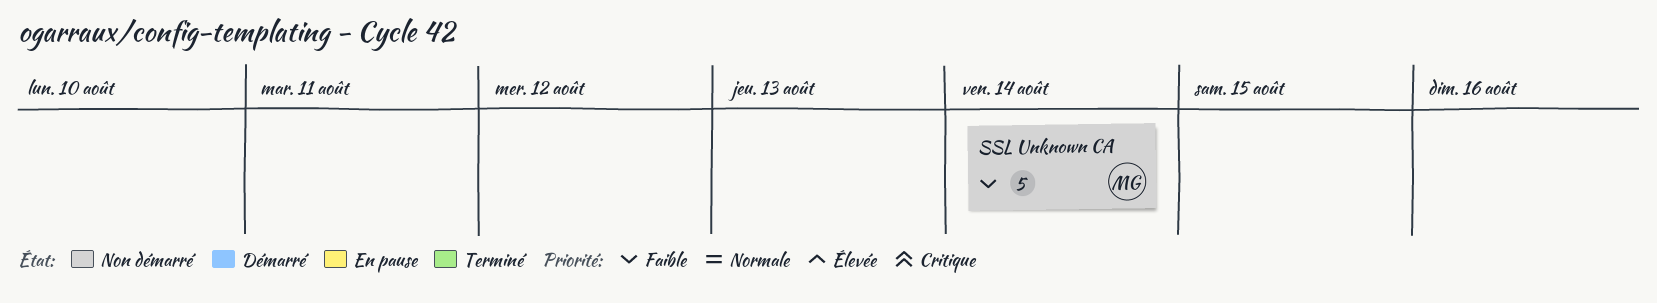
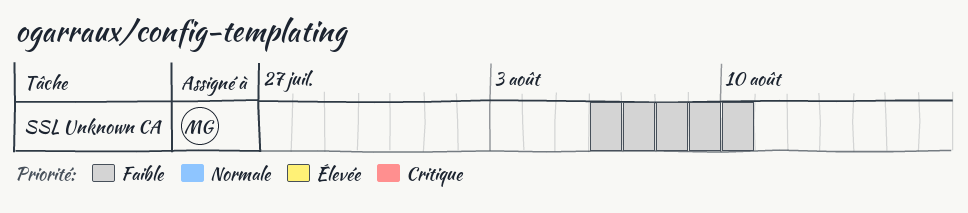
SSL Unknown CA, due: Aug 14 -> Aug 10

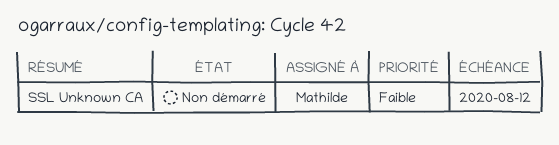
SSL Unknown CA, due: Aug 10 -> Aug 12

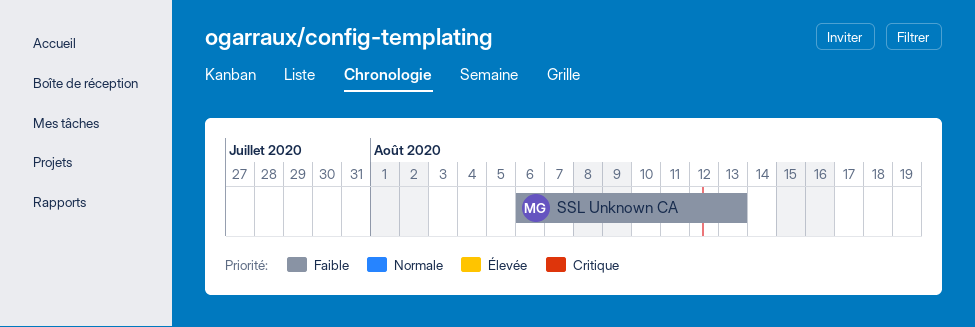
SSL Unknown CA, due: Aug 12 -> Aug 13

